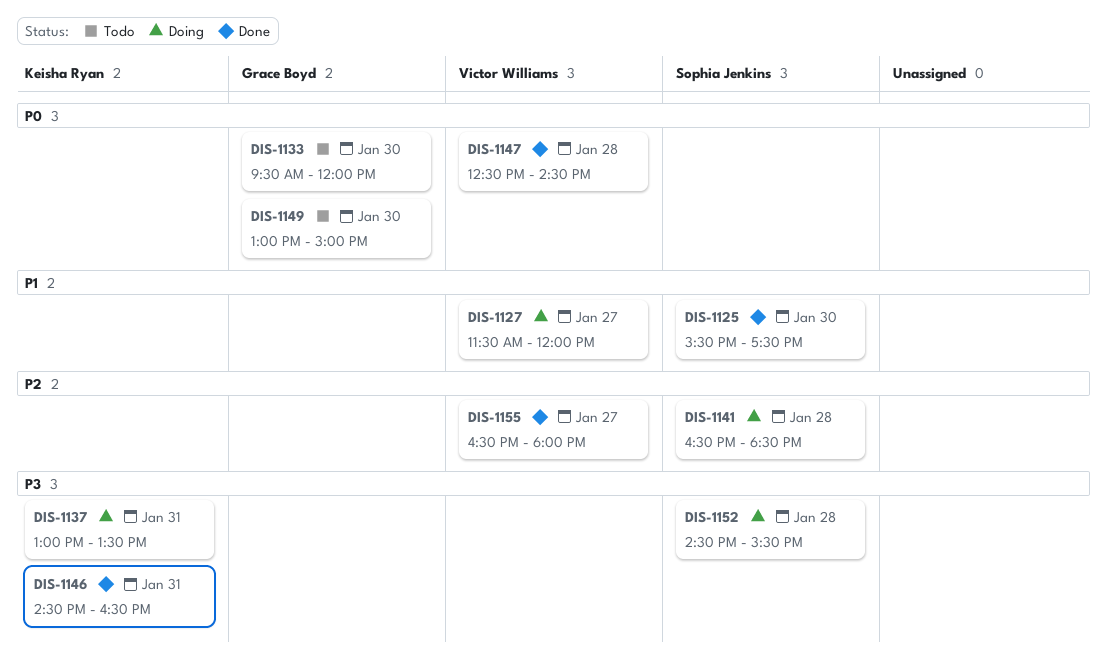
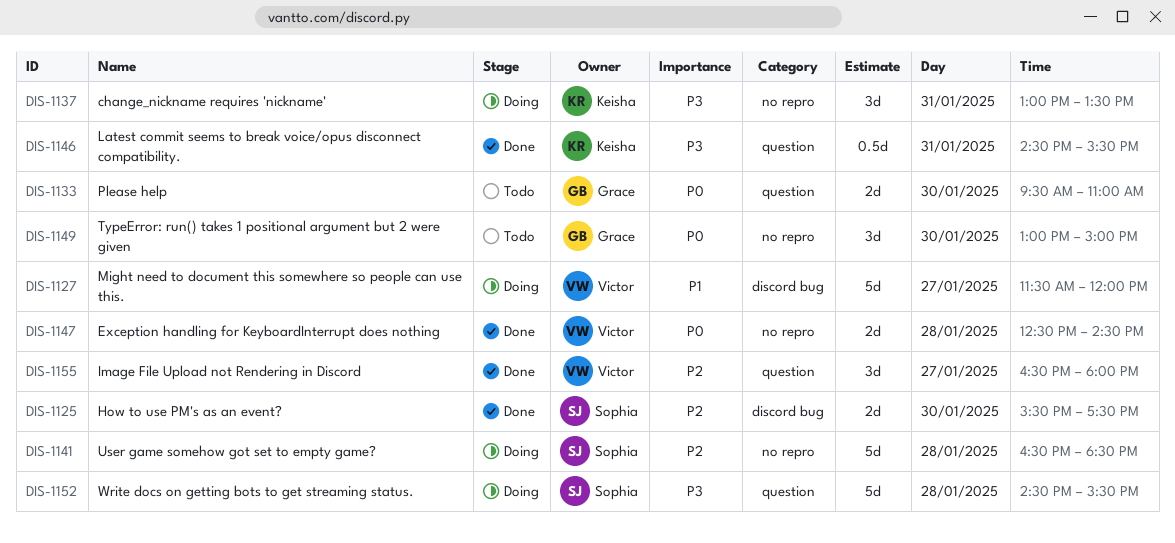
DIS-1125, priority: P1 -> P2
DIS-1133, ends: 12:00 -> 11:00
DIS-1146, ends: 16:30 -> 15:30

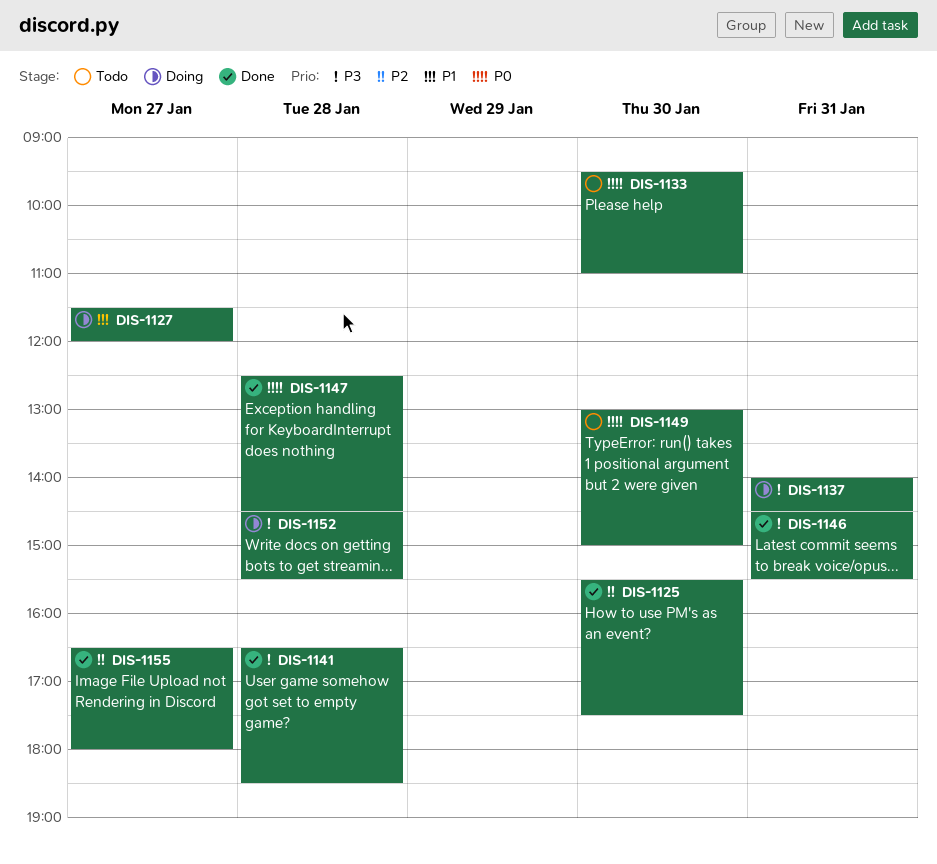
DIS-1137, begins: 13:00 -> 14:00
DIS-1137, ends: 13:30 -> 14:30
DIS-1141, status: Doing -> Done
DIS-1141, priority: P2 -> P3

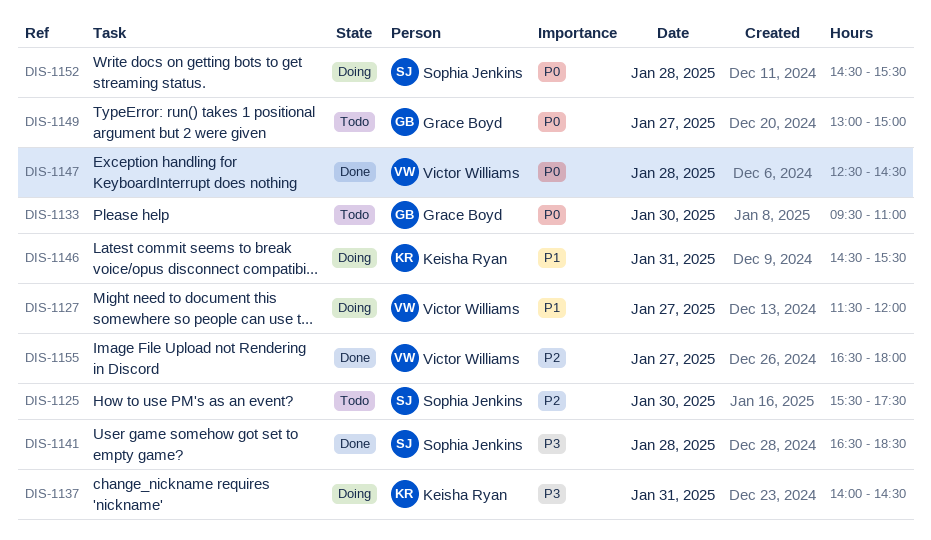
DIS-1125, status: Done -> Todo
DIS-1146, status: Done -> Doing
DIS-1146, priority: P3 -> P1
DIS-1149, day: Jan 30 -> Jan 27
DIS-1152, priority: P3 -> P0

